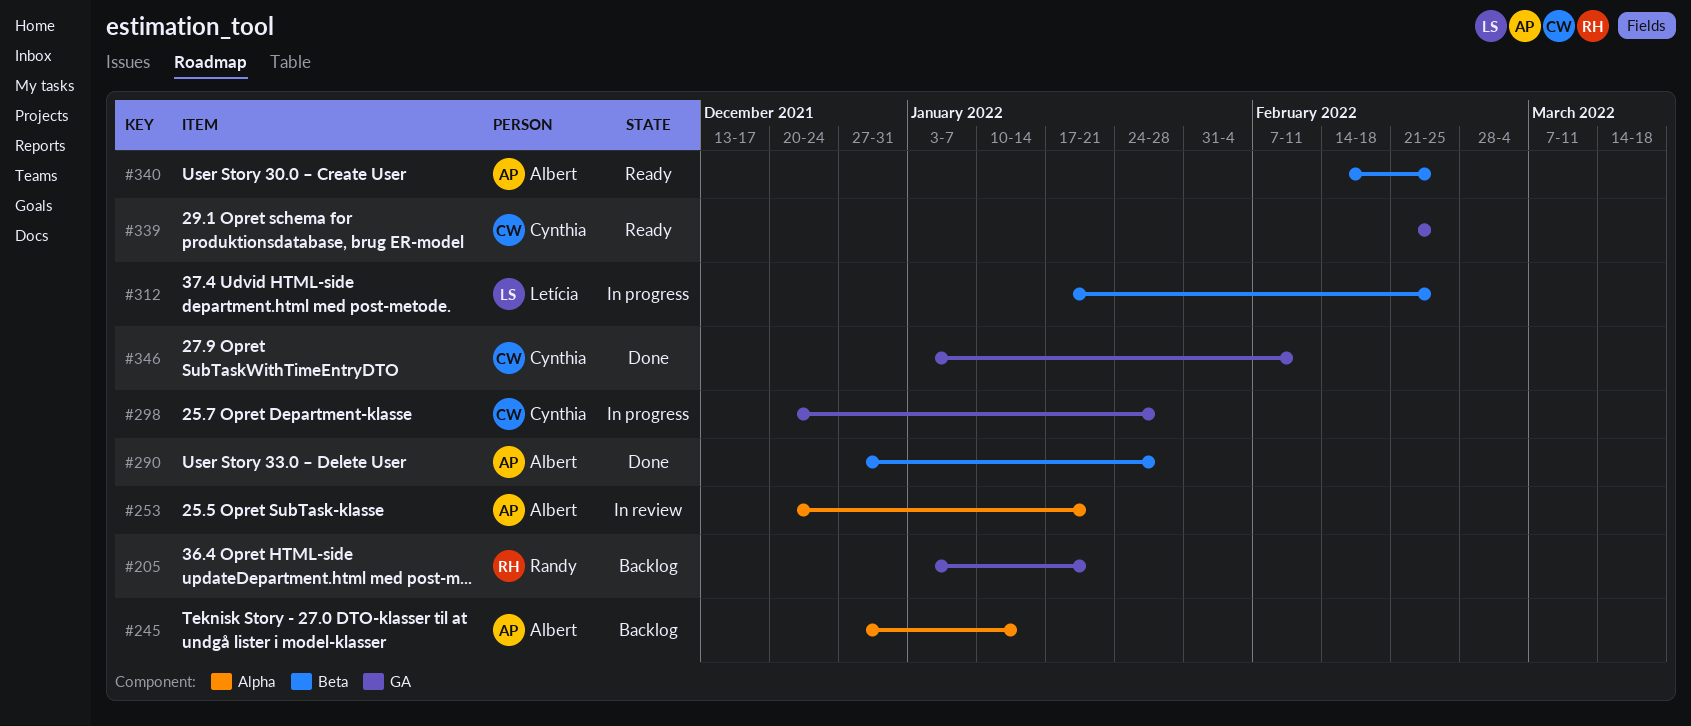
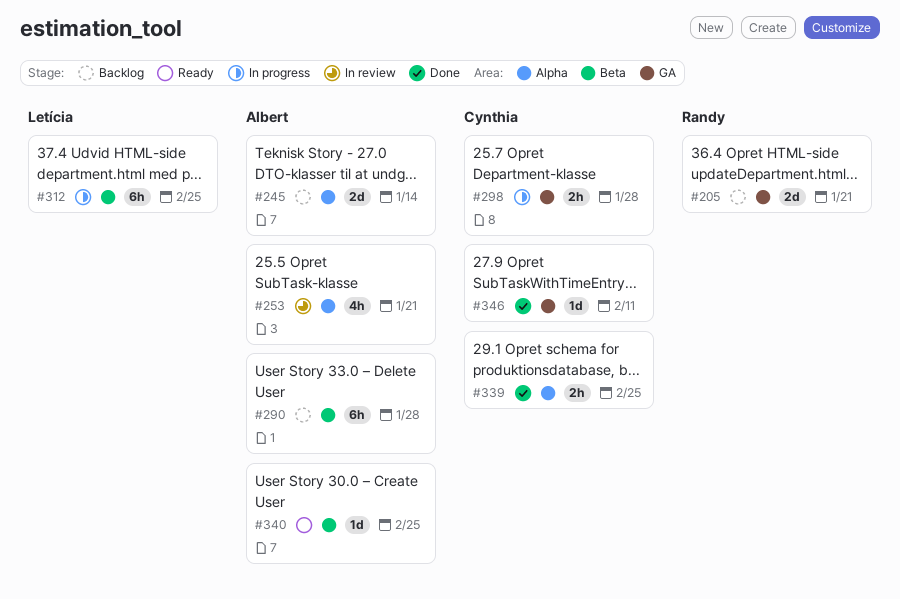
#290, status: Done -> Backlog
#339, status: Ready -> Done
#339, label: GA -> Alpha

